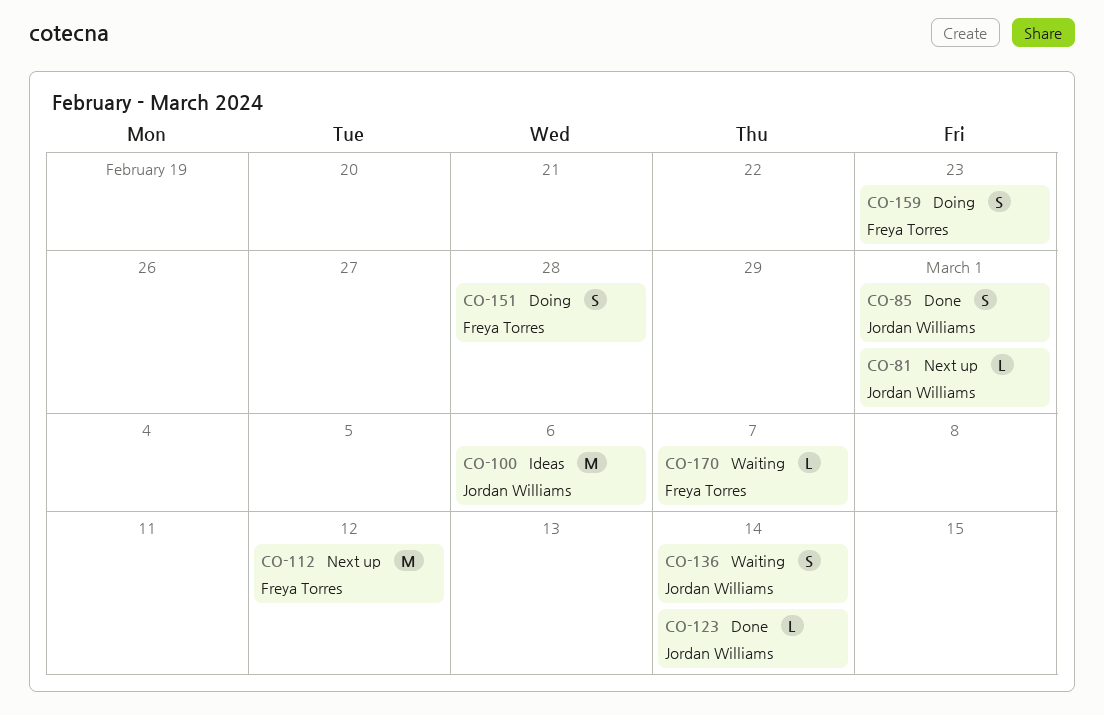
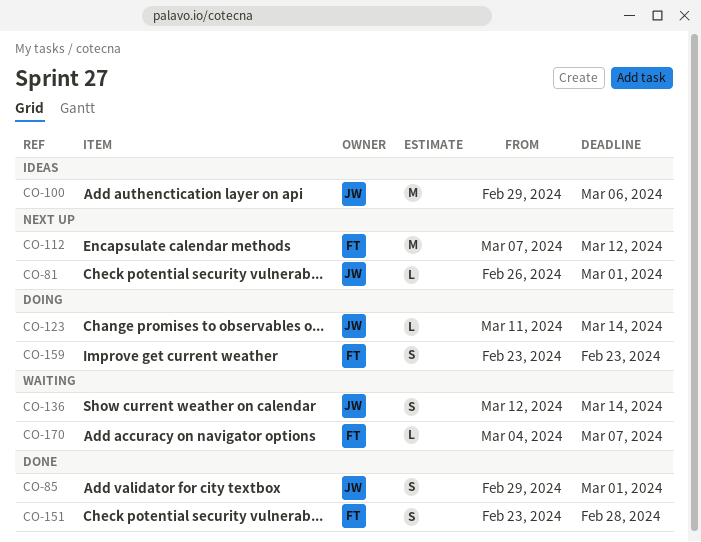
CO-123, status: Done -> Doing
CO-151, status: Doing -> Done

